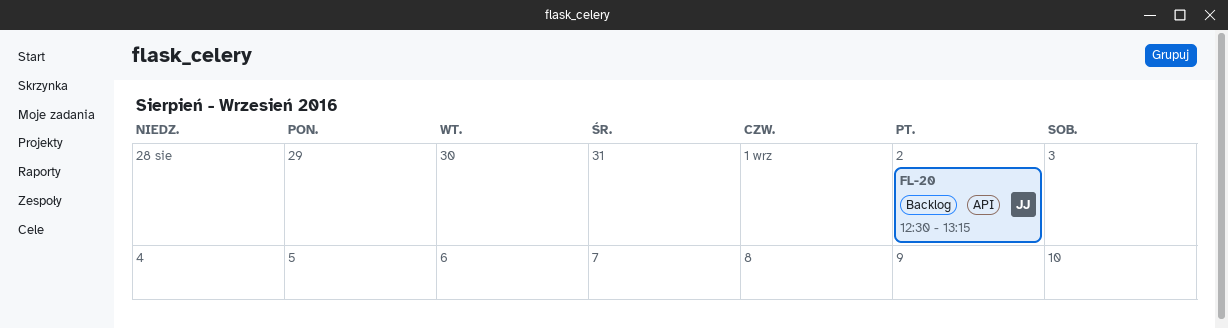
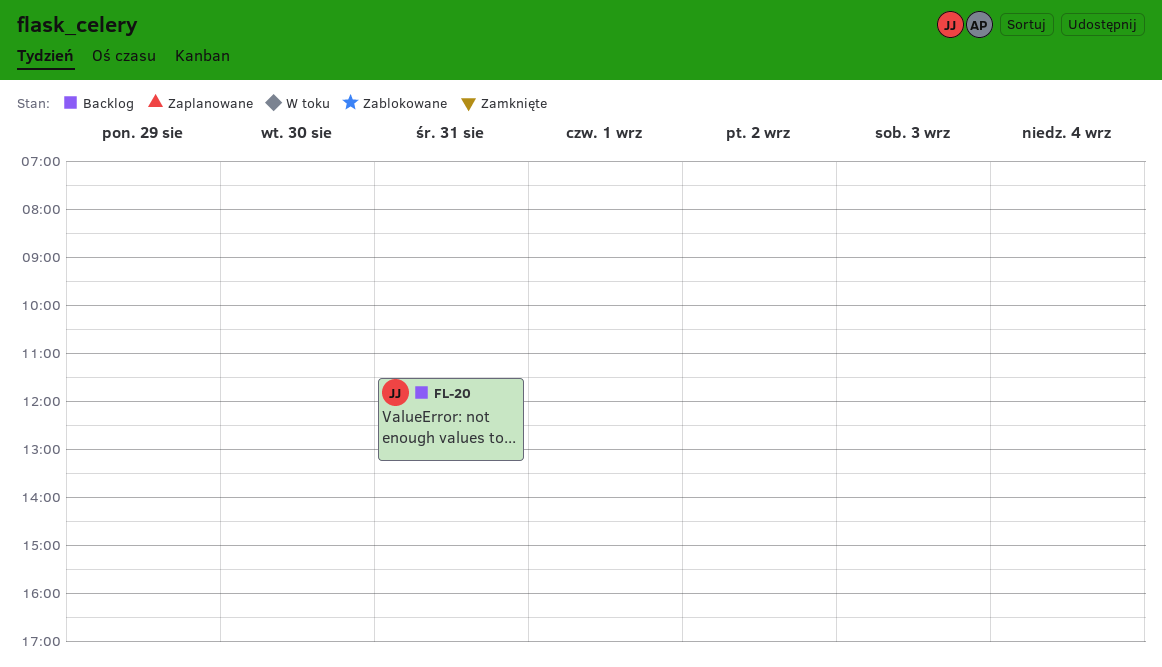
FL-20, day: Sep 2 -> Aug 31
FL-20, begins: 12:30 -> 11:30

